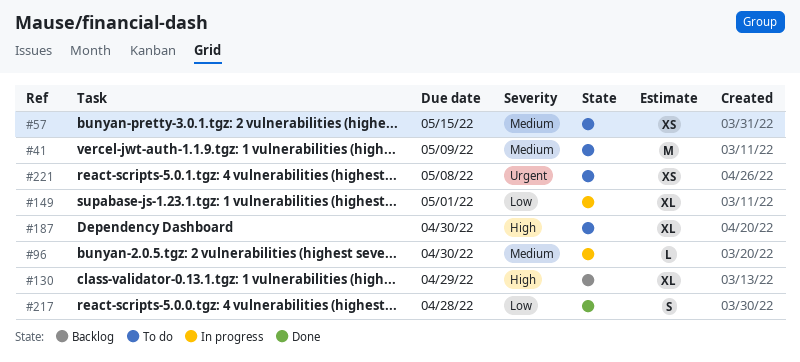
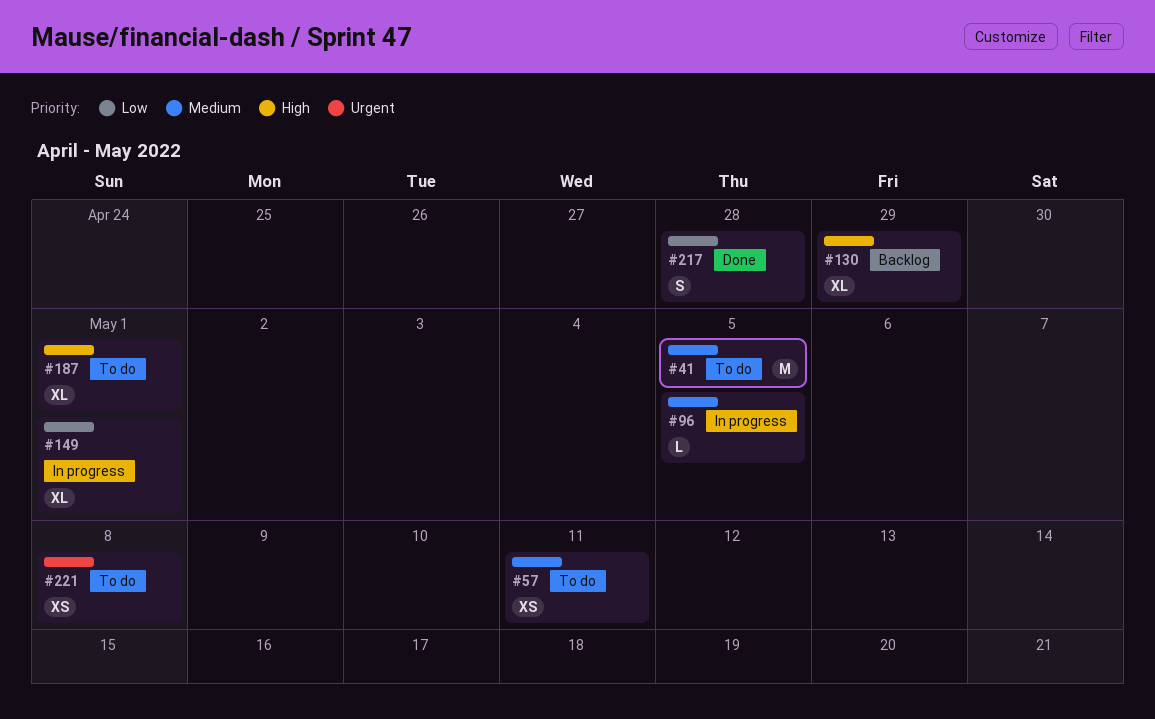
#41, due: May 9 -> May 5
#57, due: May 15 -> May 11
#96, due: Apr 30 -> May 5
#187, due: Apr 30 -> May 1

